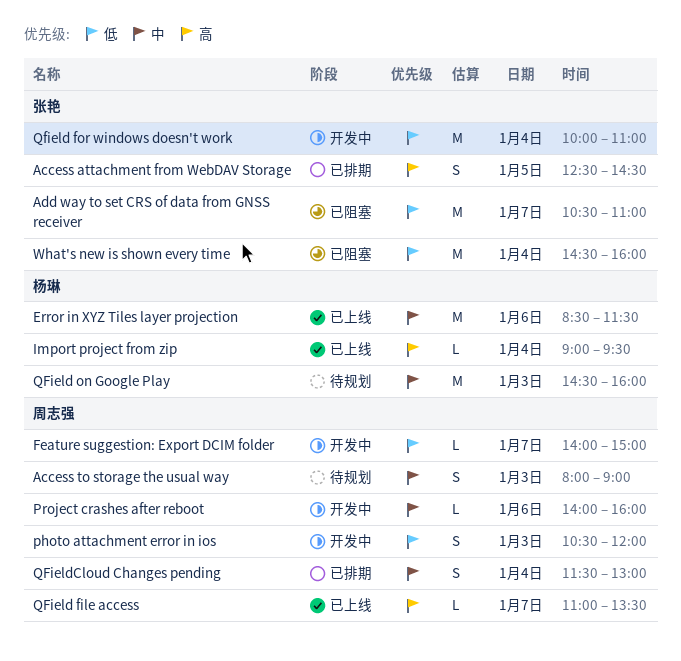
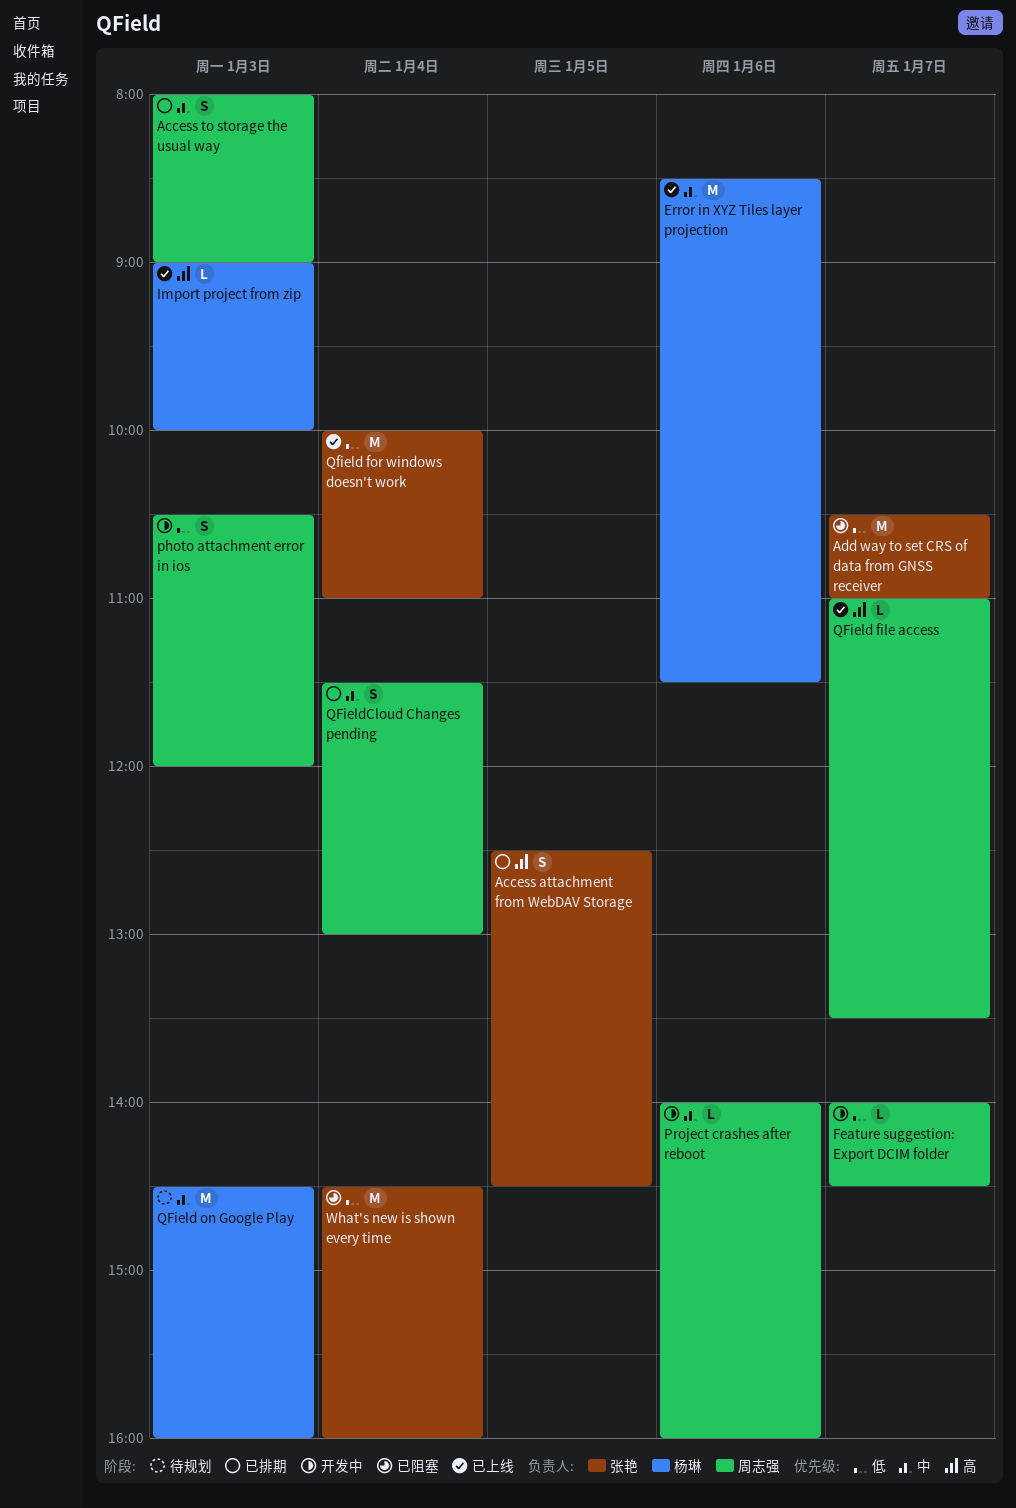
Access to storage the usual way, status: 待规划 -> 已排期
Feature suggestion: Export DCIM folder, ends: 15:00 -> 14:30
Import project from zip, day: Jan 4 -> Jan 3
Import project from zip, ends: 09:30 -> 10:00
Qfield for windows doesn't work, status: 开发中 -> 已上线

